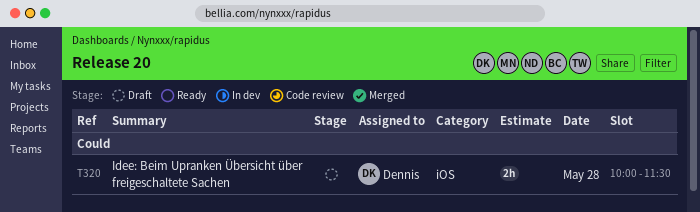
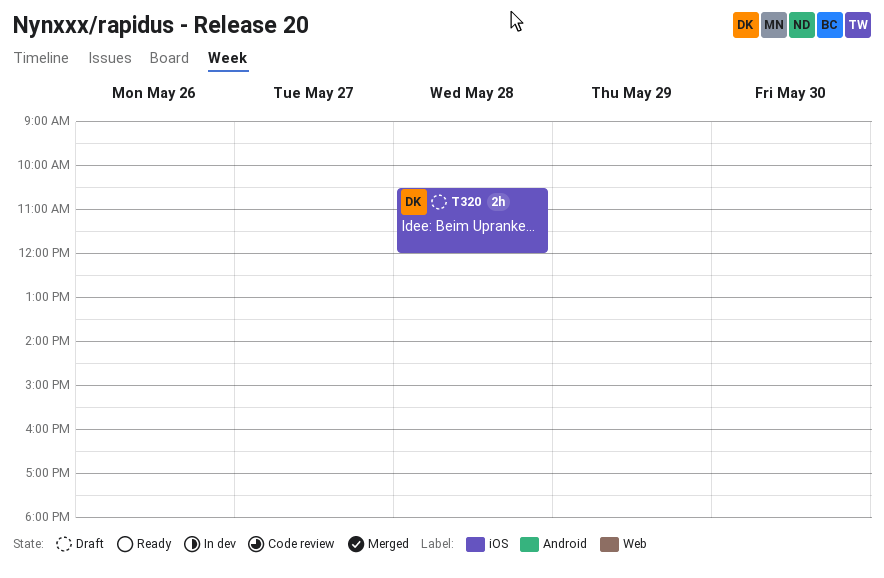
T320, begins: 10:00 -> 10:30
T320, ends: 11:30 -> 12:00

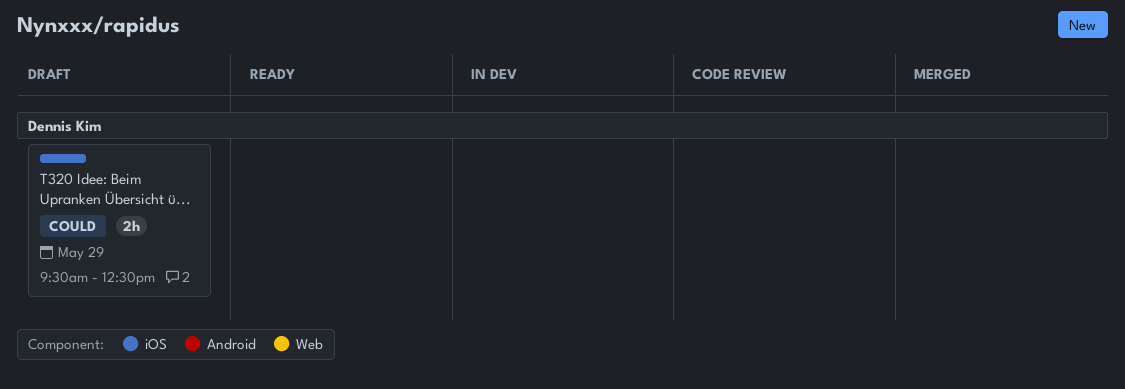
T320, day: May 28 -> May 29
T320, begins: 10:30 -> 09:30
T320, ends: 12:00 -> 12:30

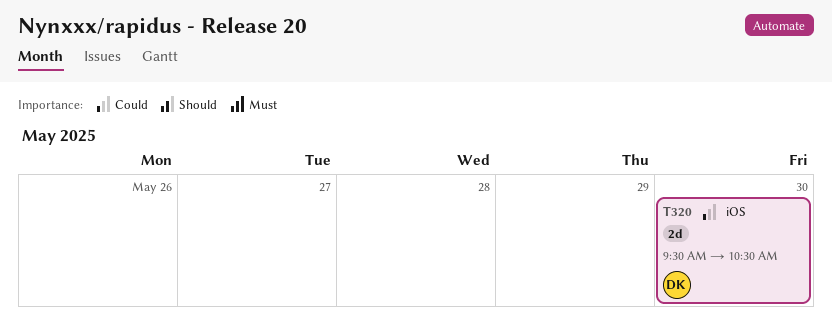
T320, estimate: 2h -> 2d
T320, day: May 29 -> May 30
T320, ends: 12:30 -> 10:30

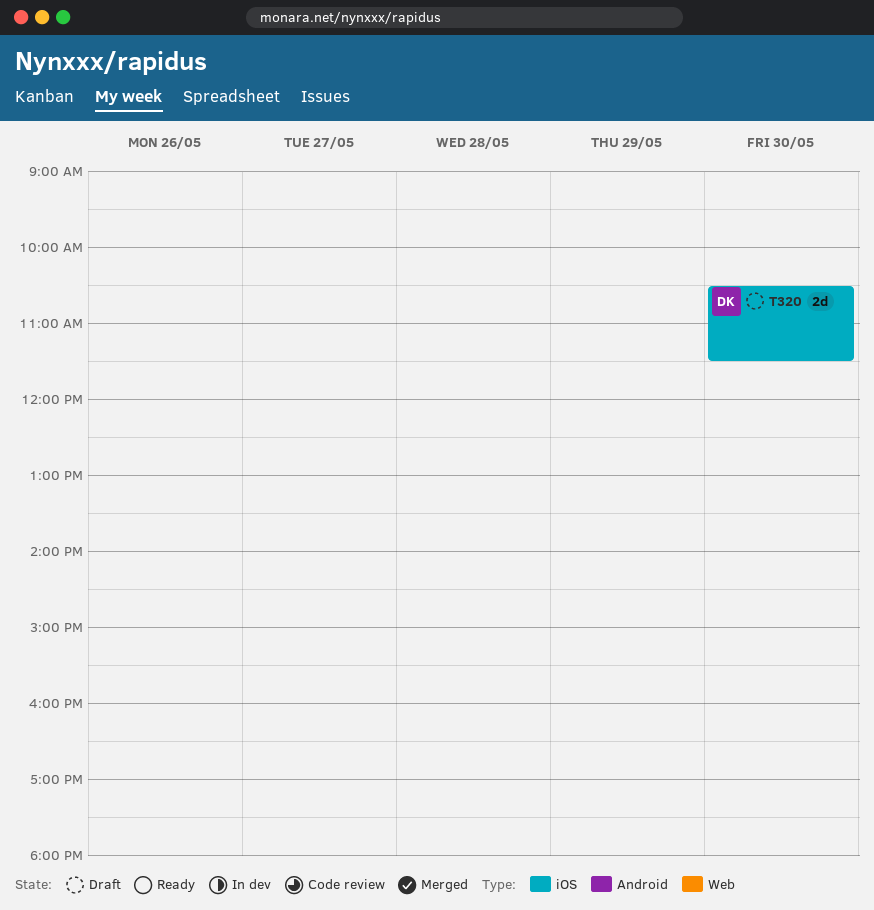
T320, begins: 09:30 -> 10:30
T320, ends: 10:30 -> 11:30

